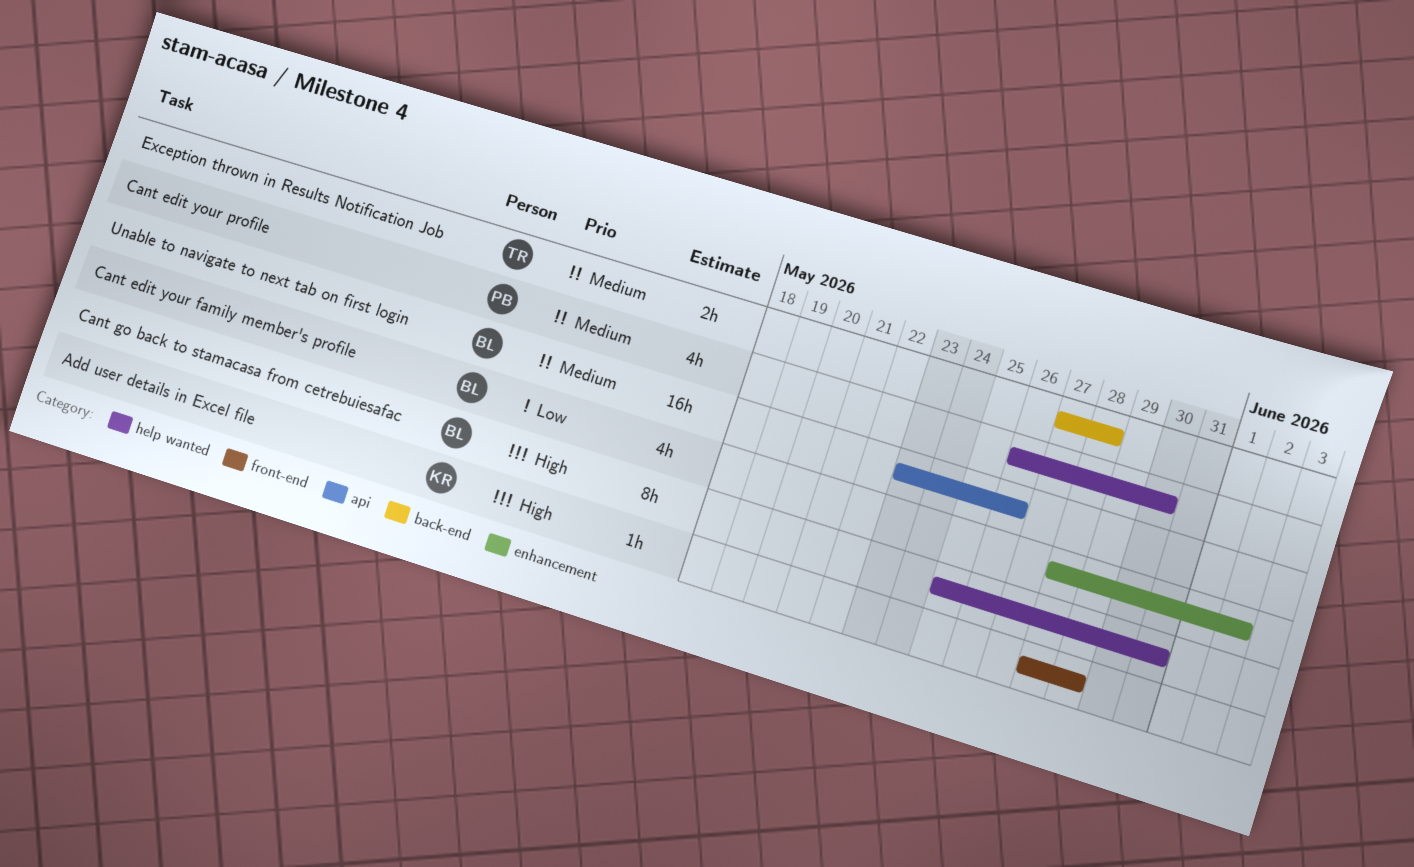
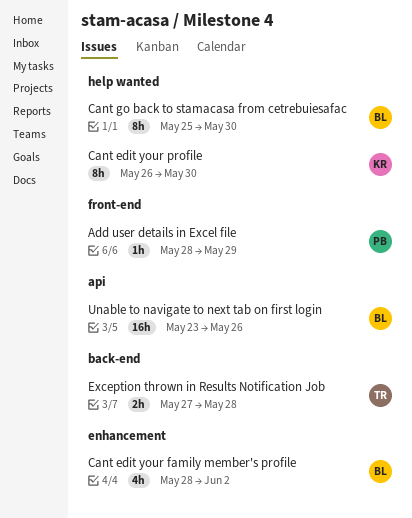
Add user details in Excel file, owner: KR -> PB
Cant edit your profile, owner: PB -> KR
Cant edit your profile, estimate: 4h -> 8h
Cant go back to stamacasa from cetrebuiesafac, due: May 31 -> May 30

